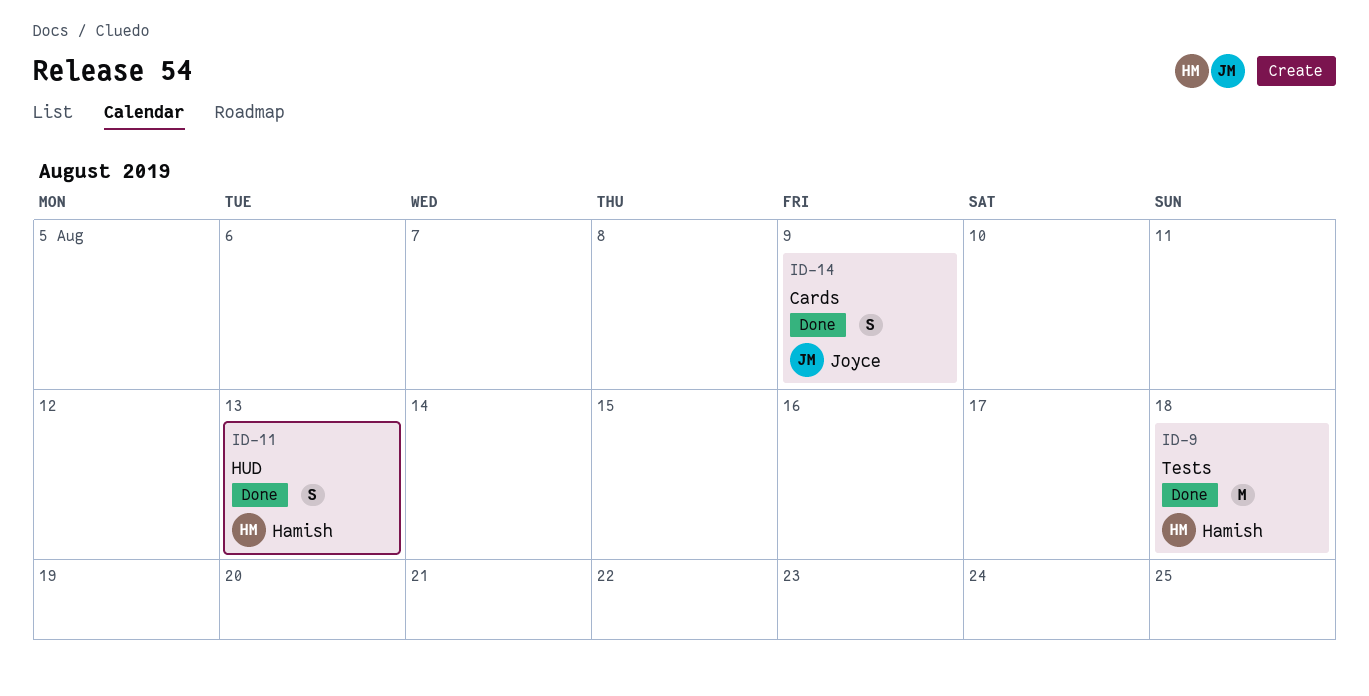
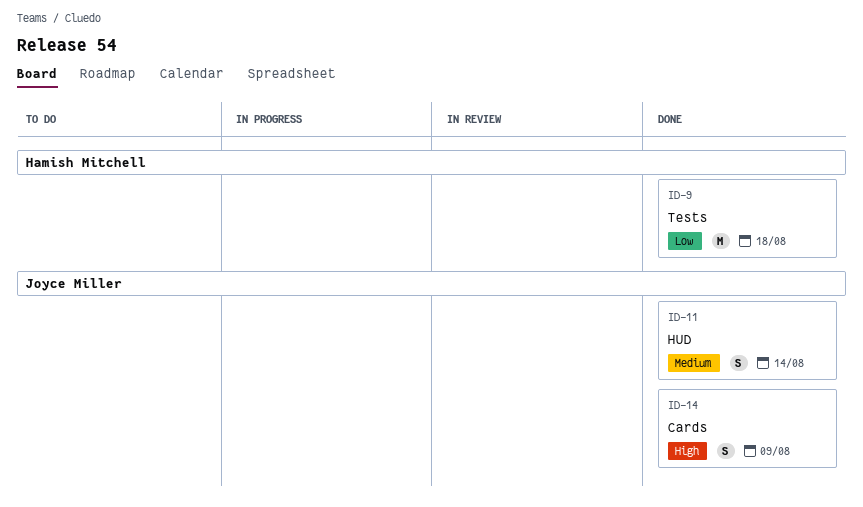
ID-11, owner: Hamish Mitchell -> Joyce Miller
ID-11, due: Aug 13 -> Aug 14

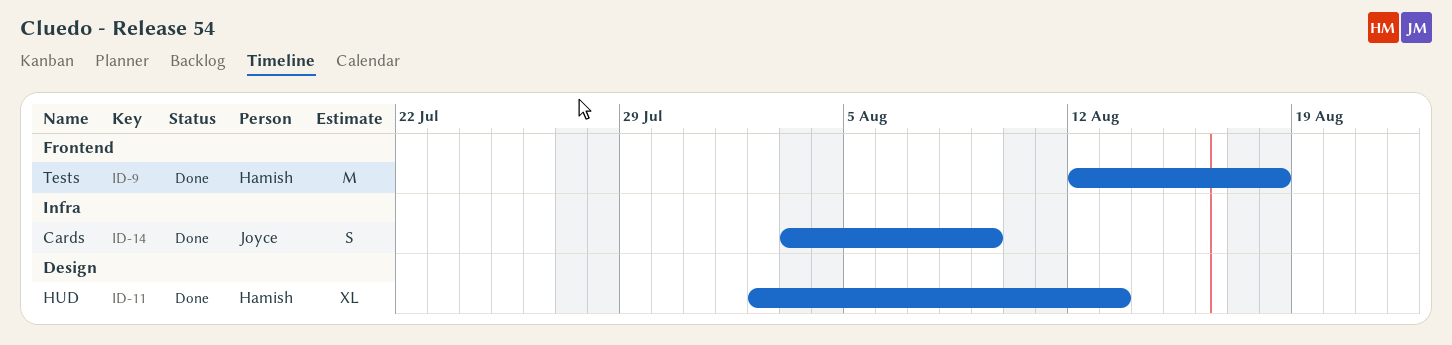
ID-11, owner: Joyce Miller -> Hamish Mitchell
ID-11, estimate: S -> XL
ID-11, due: Aug 14 -> Aug 13

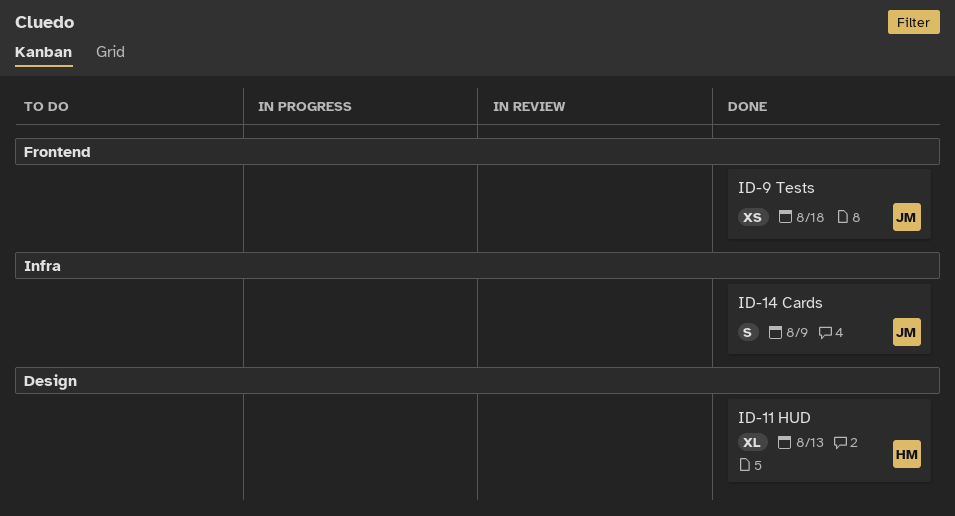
ID-9, owner: Hamish -> Joyce
ID-9, estimate: M -> XS

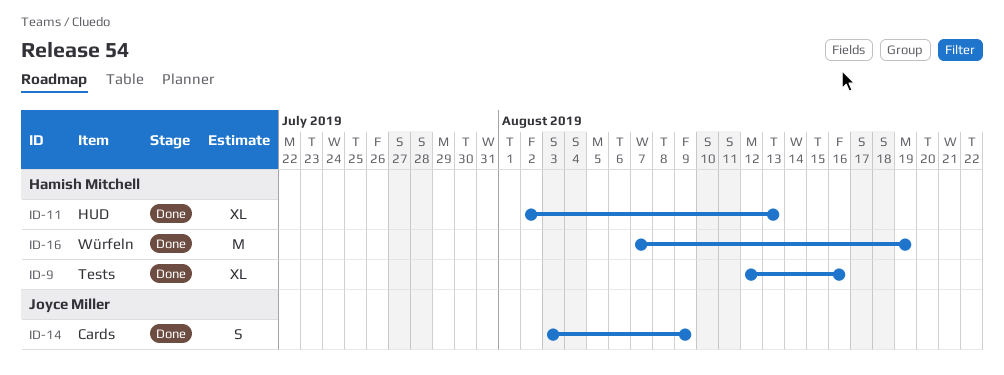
ID-9, owner: Joyce Miller -> Hamish Mitchell
ID-9, estimate: XS -> XL
ID-9, due: Aug 18 -> Aug 16
ID-16: none -> present

